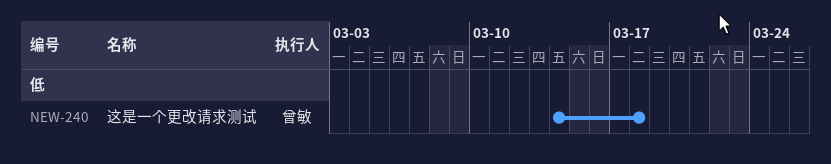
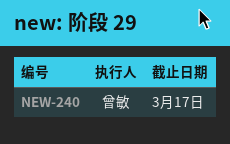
NEW-240, due: Mar 18 -> Mar 17

